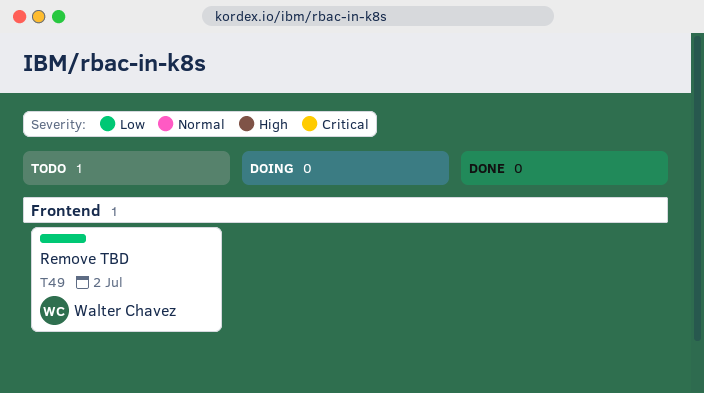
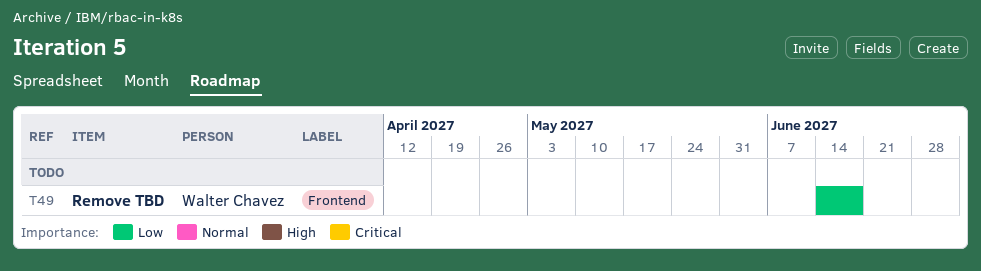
T49, due: Jul 2 -> Jun 18

